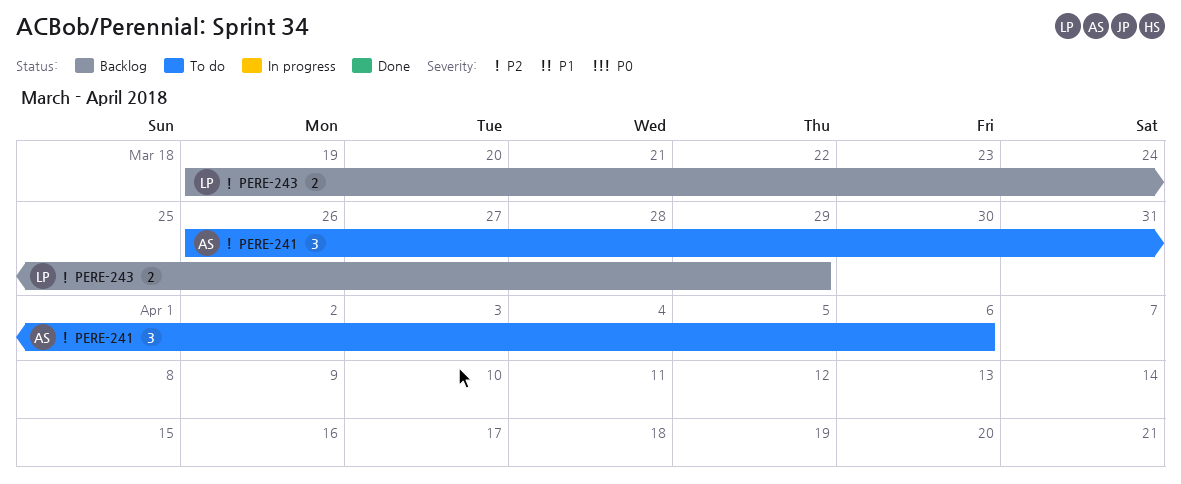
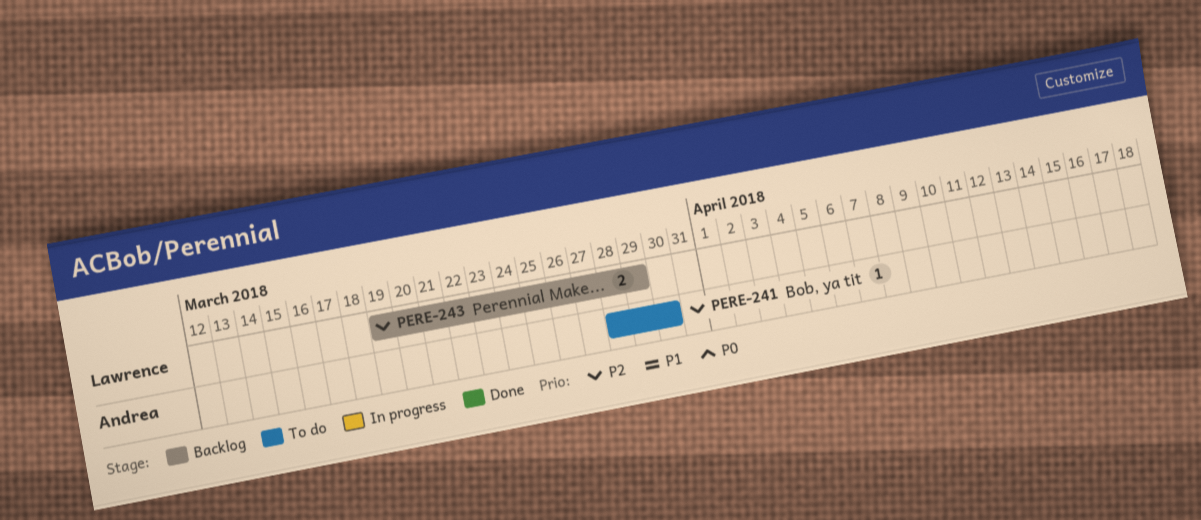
PERE-241, estimate: 3 -> 1
PERE-241, start: Mar 26 -> Mar 28
PERE-241, due: Apr 6 -> Mar 30

